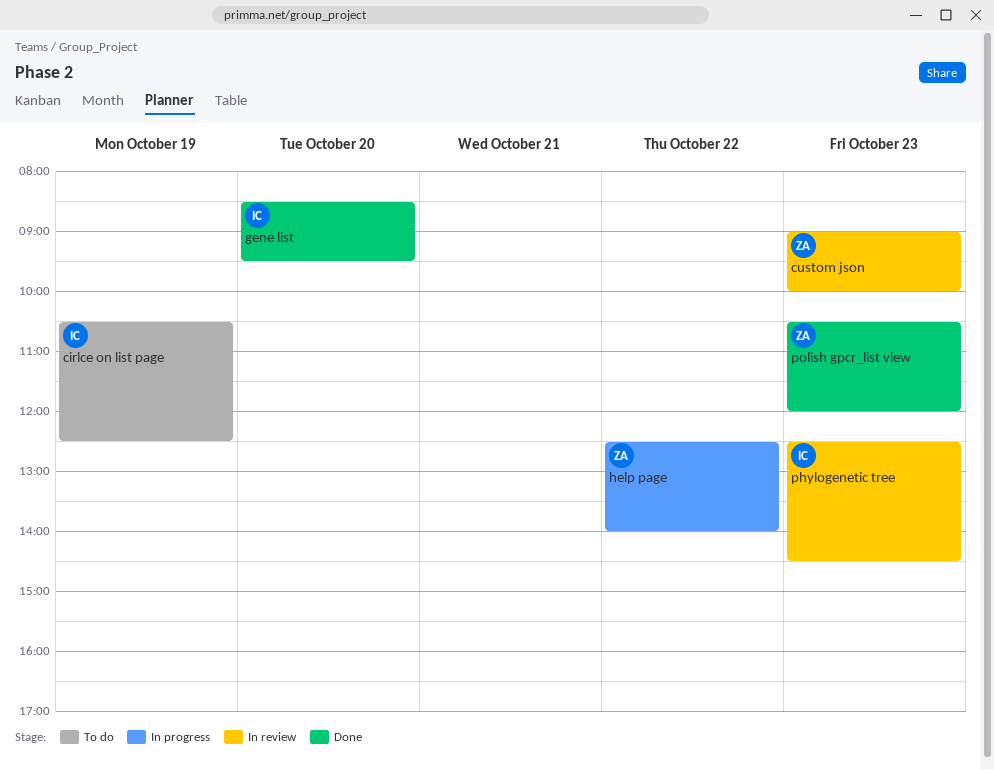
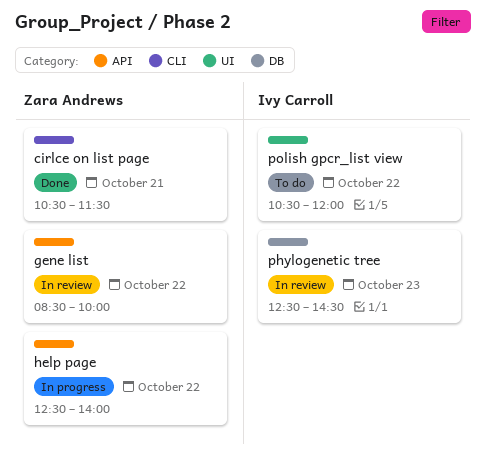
cirlce on list page, status: To do -> Done
cirlce on list page, owner: Ivy Carroll -> Zara Andrews
cirlce on list page, day: Oct 19 -> Oct 21
cirlce on list page, ends: 12:30 -> 11:30
custom json: present -> none
gene list, status: Done -> In review
gene list, owner: Ivy Carroll -> Zara Andrews
gene list, day: Oct 20 -> Oct 22
gene list, ends: 09:30 -> 10:00
polish gpcr_list view, status: Done -> To do
polish gpcr_list view, owner: Zara Andrews -> Ivy Carroll
polish gpcr_list view, day: Oct 23 -> Oct 22

